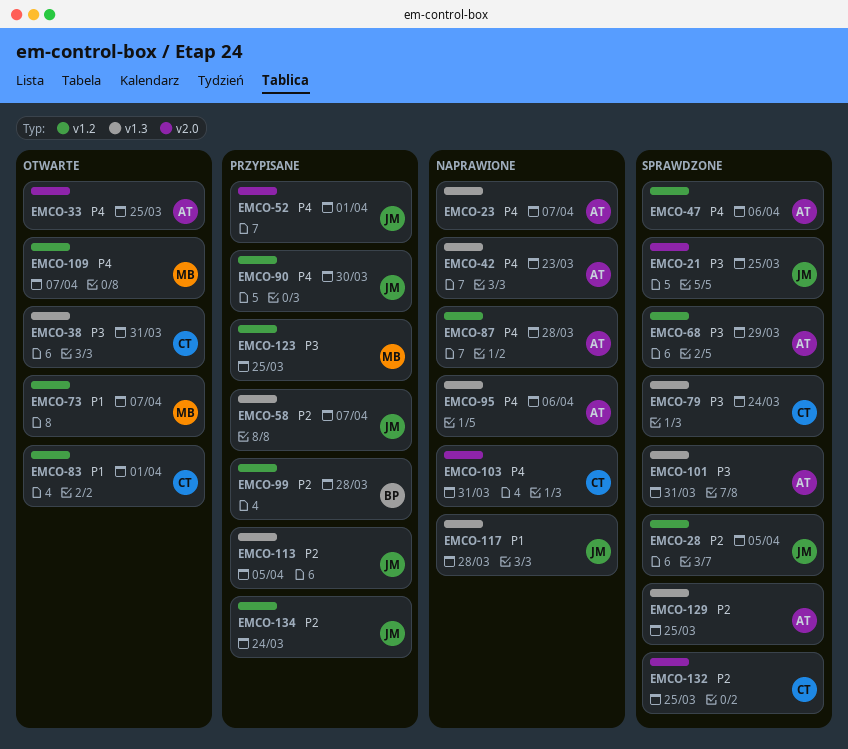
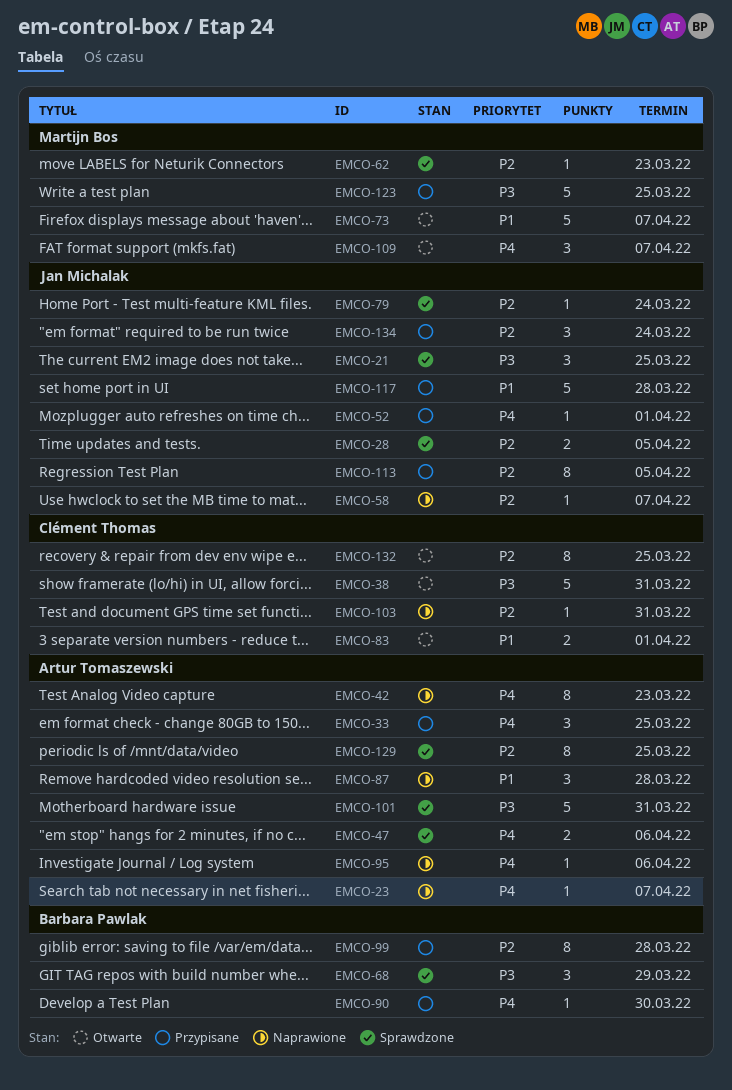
EMCO-33, status: Otwarte -> Przypisane
EMCO-58, status: Przypisane -> Naprawione
EMCO-62: none -> present
EMCO-68, owner: Artur Tomaszewski -> Barbara Pawlak
EMCO-79, owner: Clément Thomas -> Jan Michalak
EMCO-79, priority: P3 -> P2
EMCO-87, priority: P4 -> P1
EMCO-90, owner: Jan Michalak -> Barbara Pawlak
EMCO-103, priority: P4 -> P2
EMCO-117, status: Naprawione -> Przypisane
EMCO-132, status: Sprawdzone -> Otwarte

